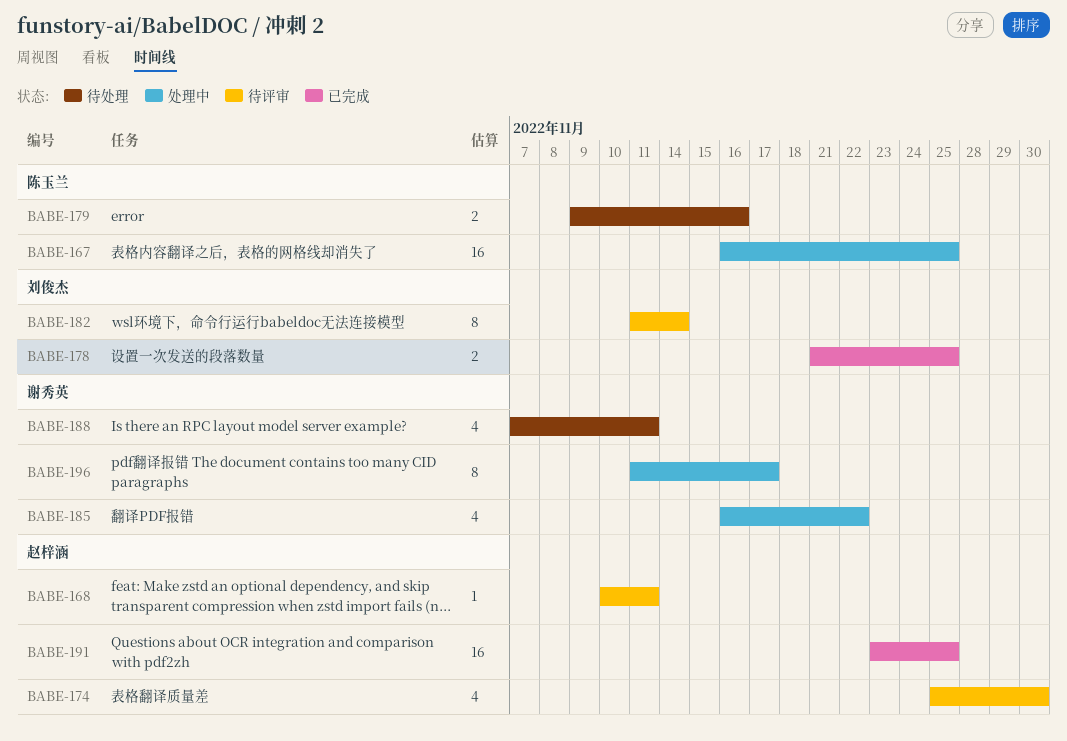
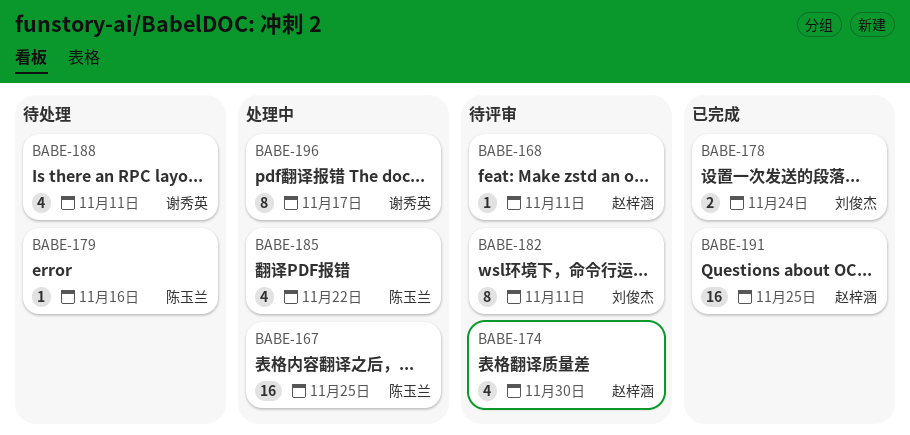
BABE-178, due: Nov 25 -> Nov 24
BABE-179, estimate: 2 -> 1
BABE-182, due: Nov 14 -> Nov 11
BABE-185, owner: 谢秀英 -> 陈玉兰

